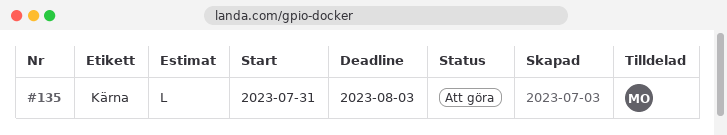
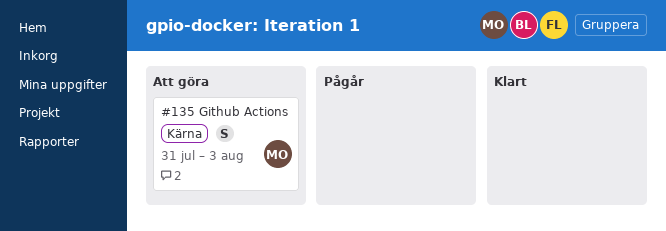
#135, estimate: L -> S

